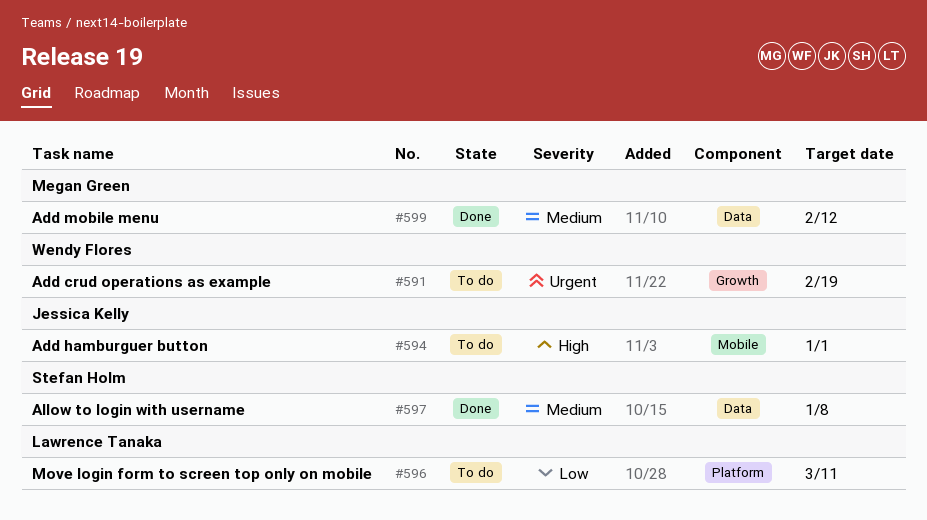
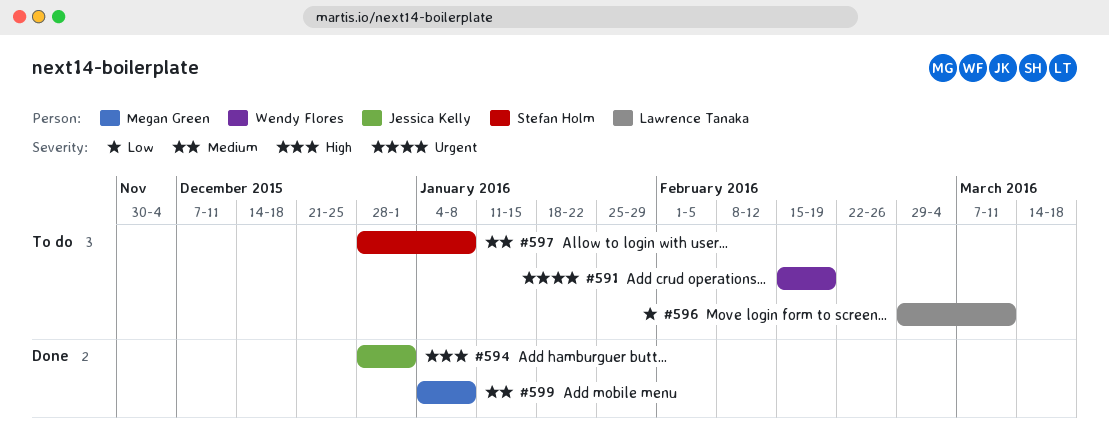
#594, status: To do -> Done
#597, status: Done -> To do
#599, due: Feb 12 -> Jan 8

